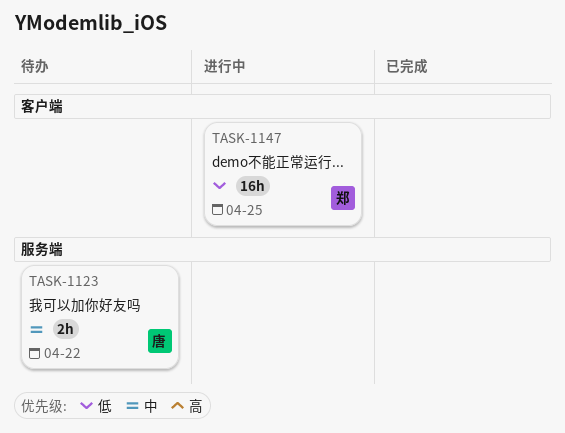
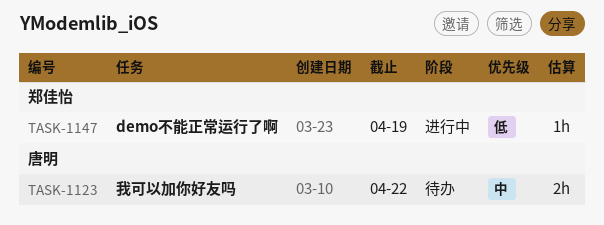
TASK-1147, estimate: 16h -> 1h
TASK-1147, due: Apr 25 -> Apr 19

